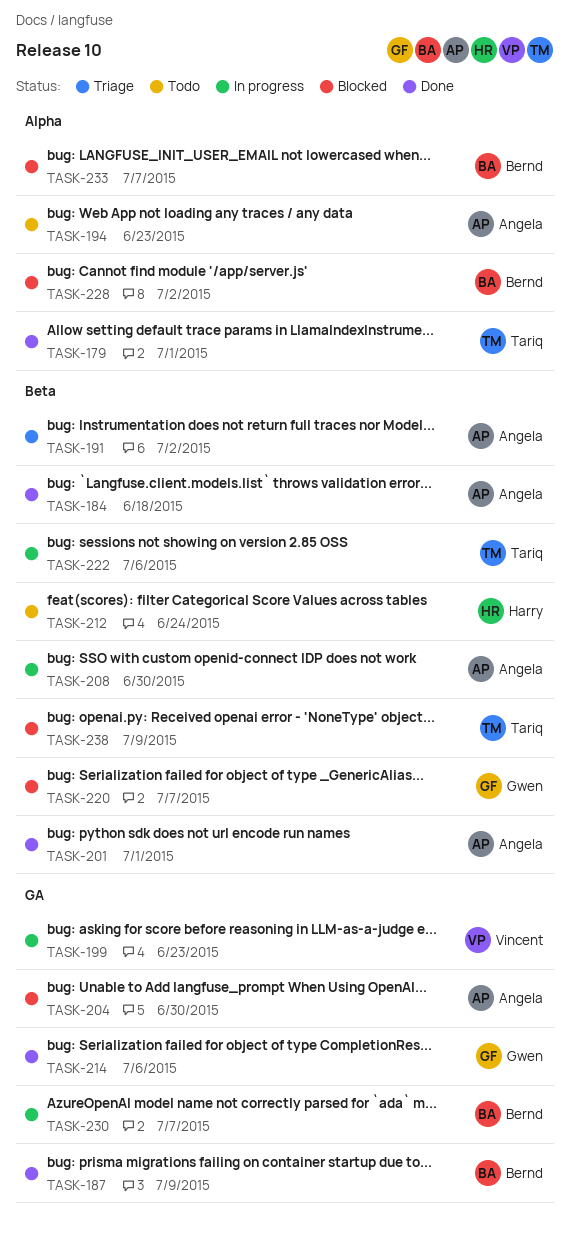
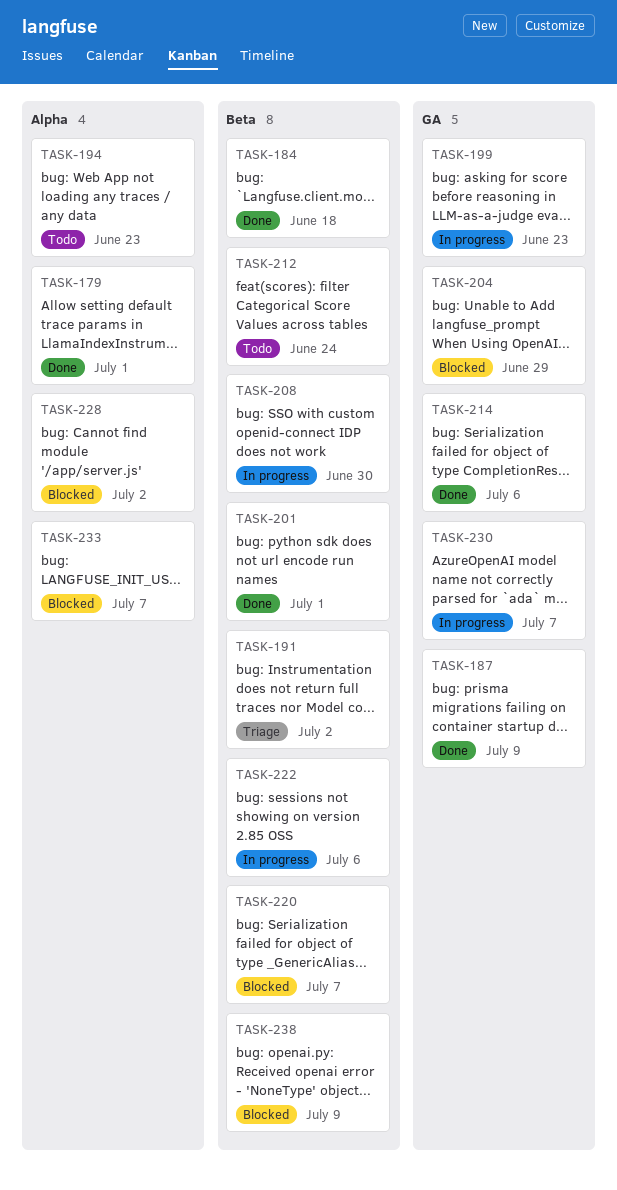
TASK-204, due: Jun 30 -> Jun 29

